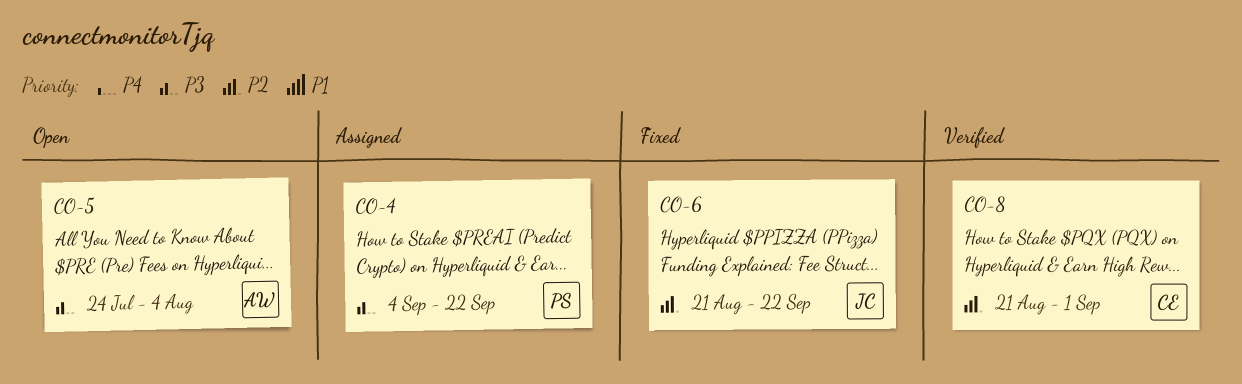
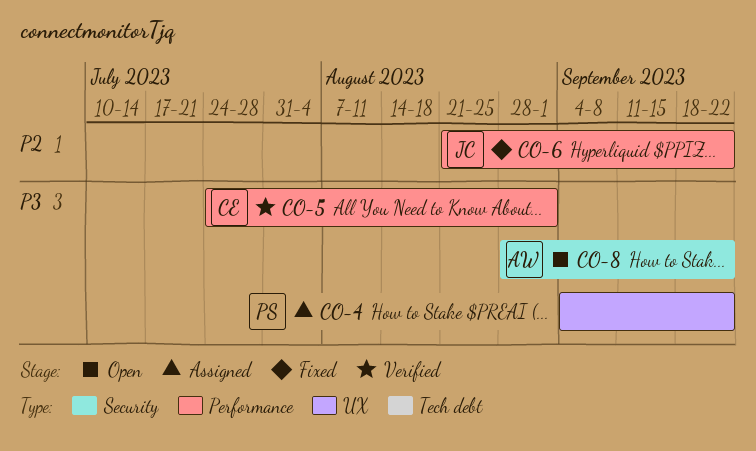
CO-5, status: Open -> Verified
CO-5, owner: AW -> CE
CO-5, due: Aug 4 -> Sep 1
CO-8, status: Verified -> Open
CO-8, owner: CE -> AW
CO-8, priority: P2 -> P3
CO-8, start: Aug 21 -> Aug 28
CO-8, due: Sep 1 -> Sep 22

